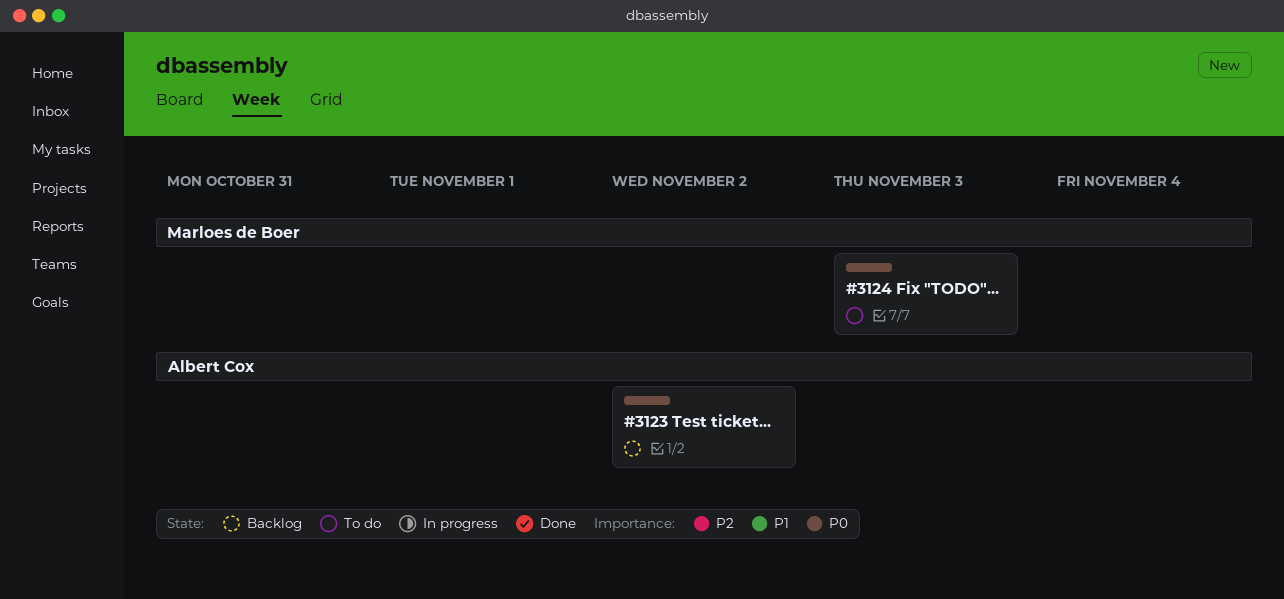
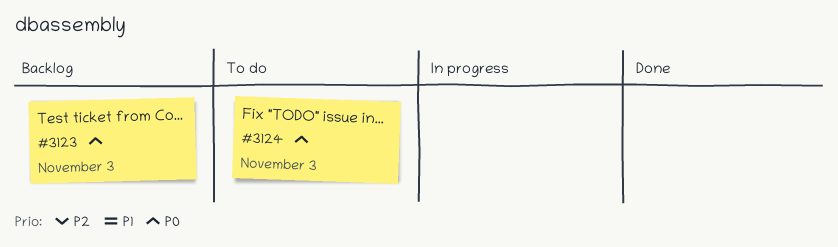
#3123, due: Nov 2 -> Nov 3

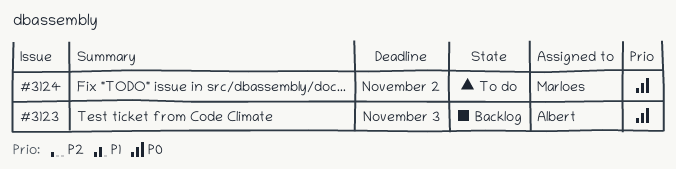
#3124, due: Nov 3 -> Nov 2

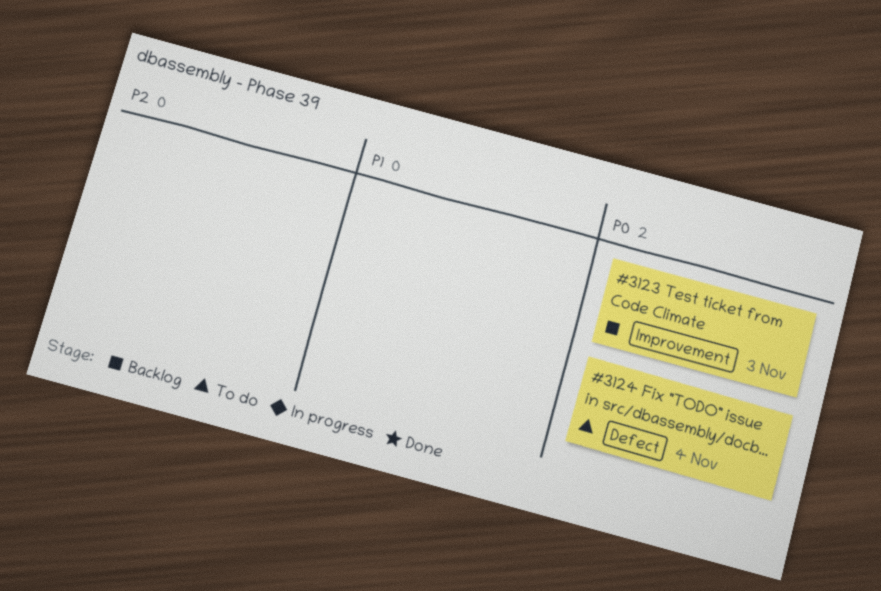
#3124, due: Nov 2 -> Nov 4

